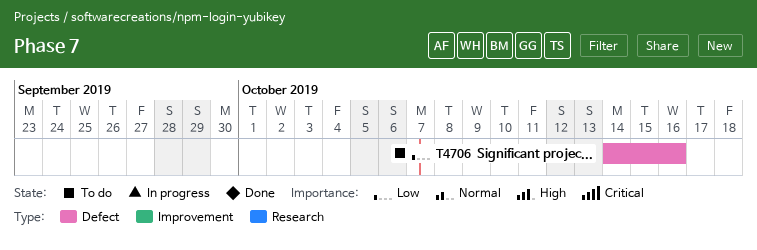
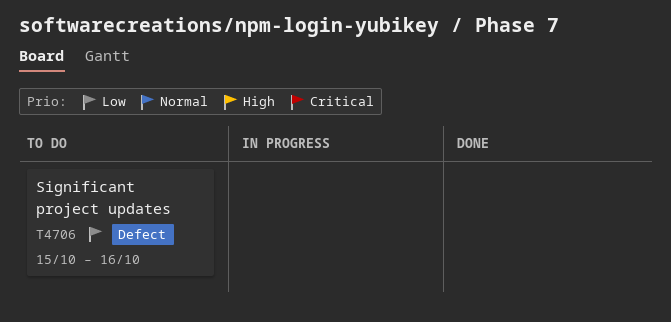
T4706, start: Oct 14 -> Oct 15

